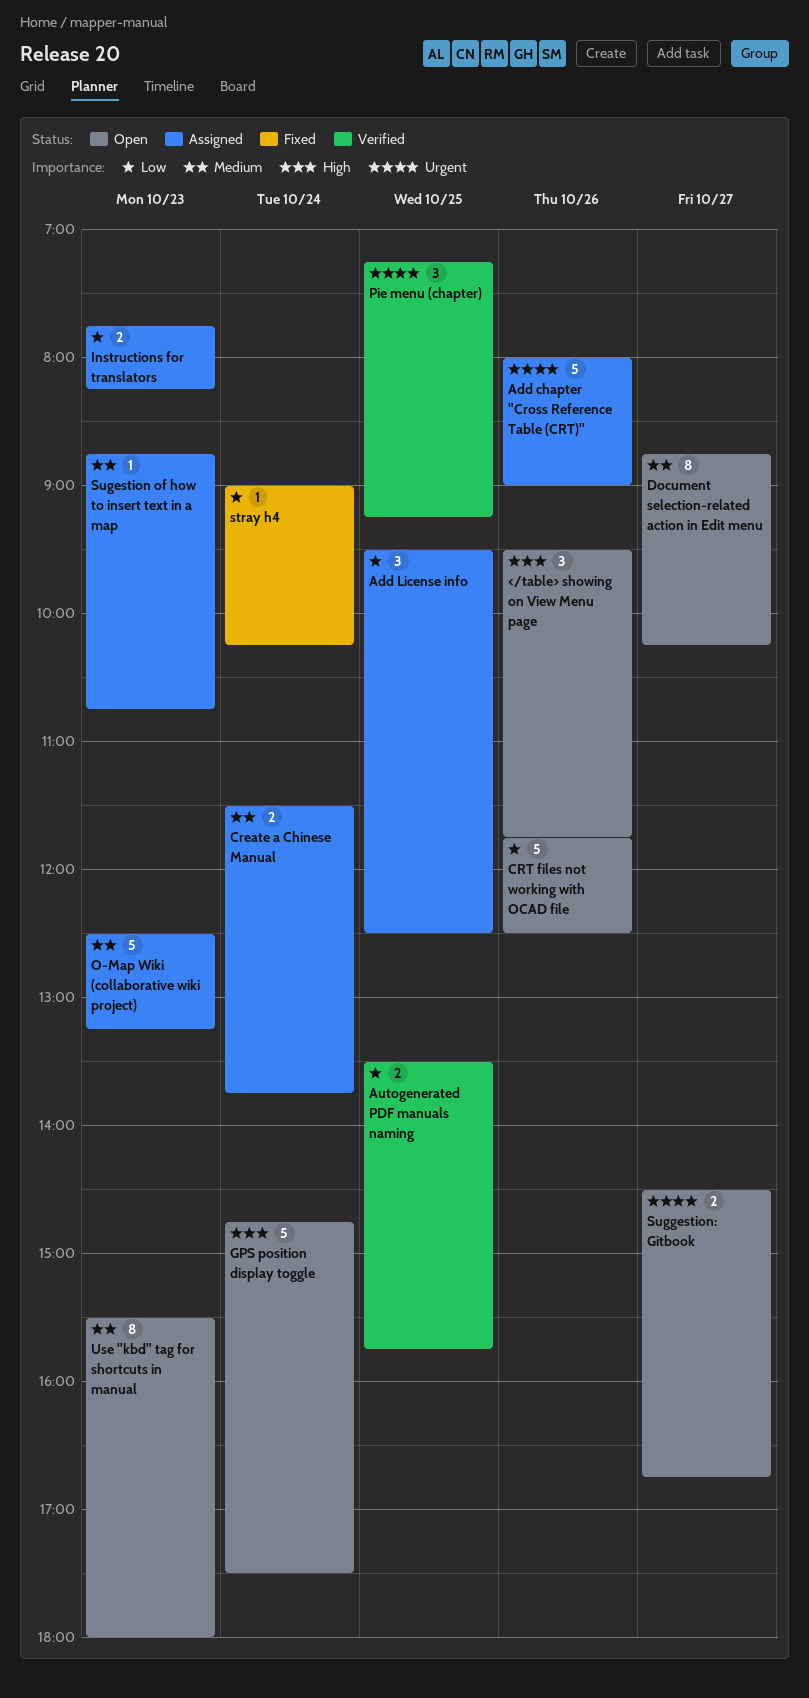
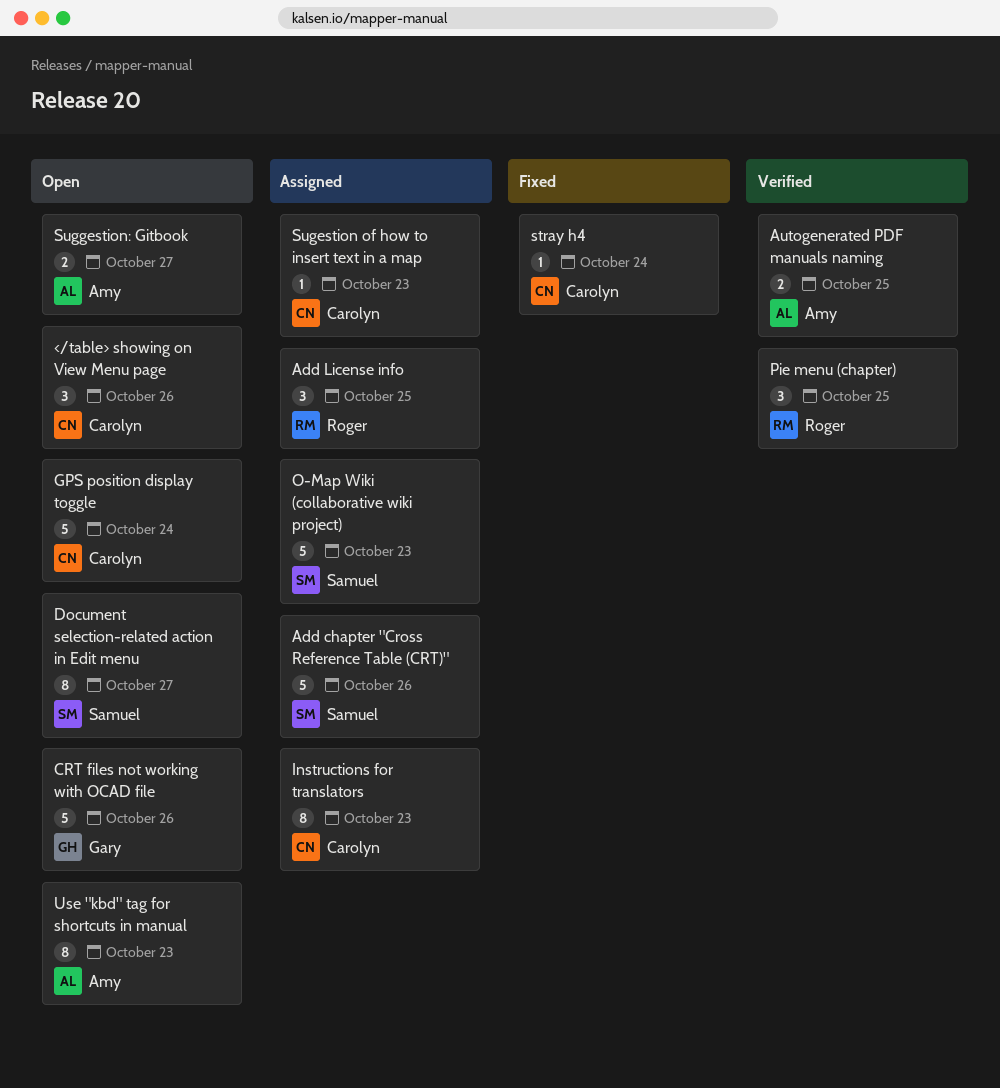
Create a Chinese Manual: present -> none
Instructions for translators, estimate: 2 -> 8

